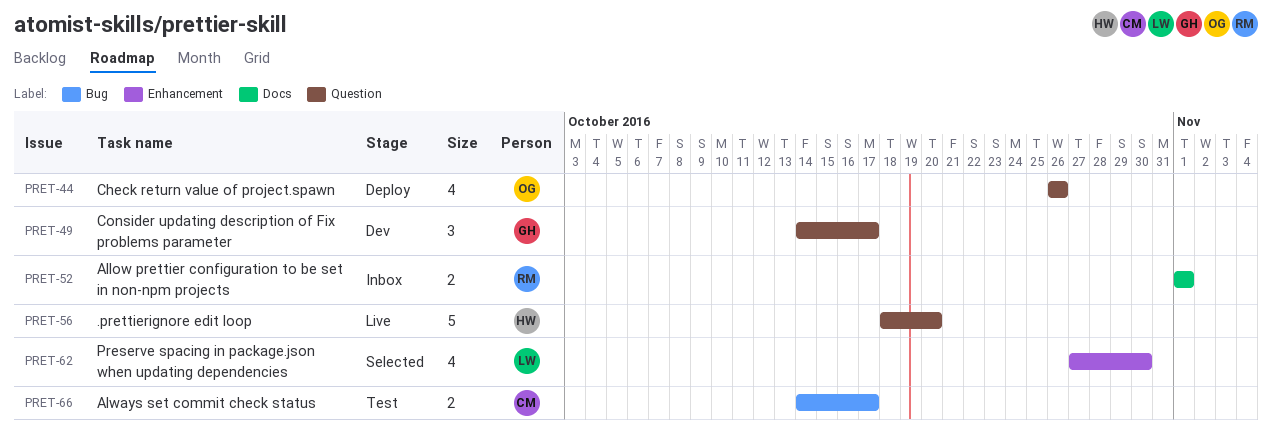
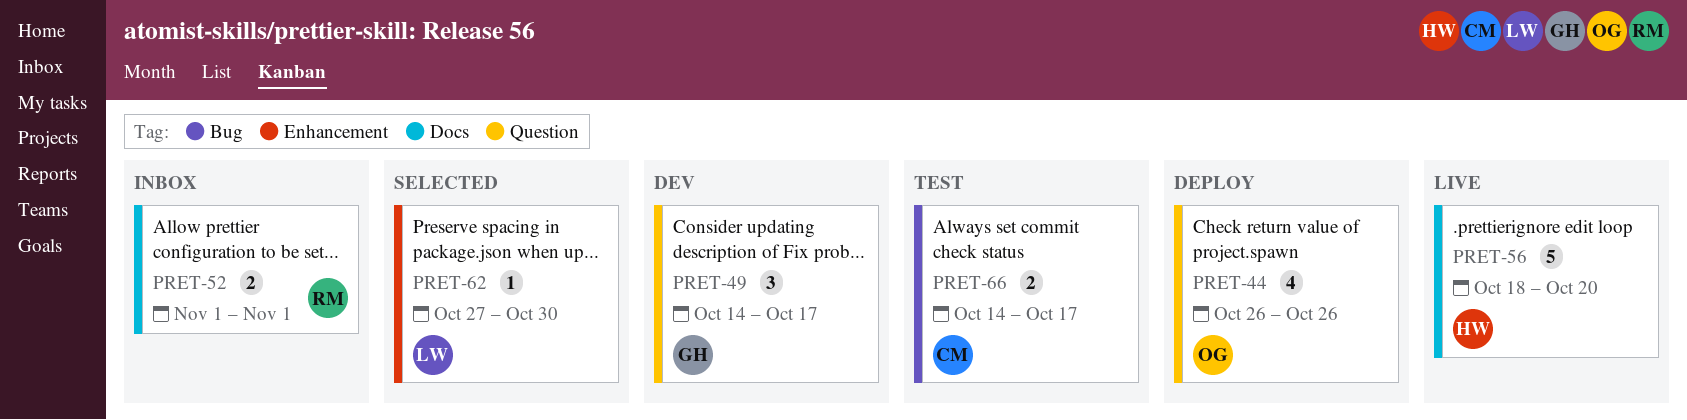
PRET-56, label: Question -> Docs
PRET-62, estimate: 4 -> 1

